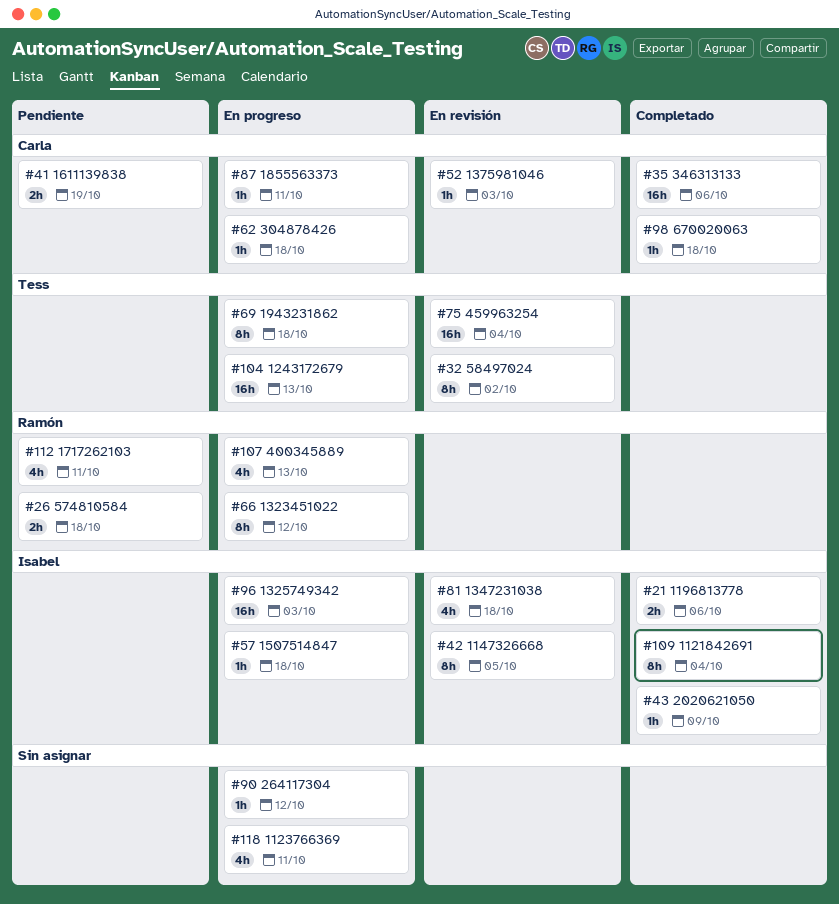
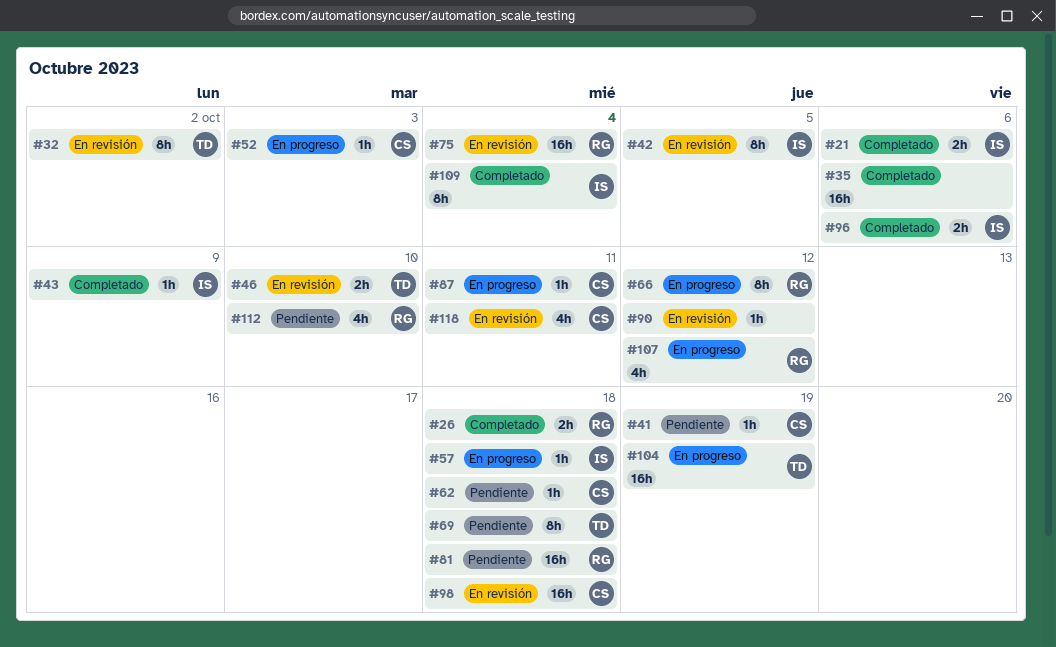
#26, status: Pendiente -> Completado
#35, owner: Carla -> none
#41, estimate: 2h -> 1h
#46: none -> present
#52, status: En revisión -> En progreso
#62, status: En progreso -> Pendiente
#69, status: En progreso -> Pendiente
#75, owner: Tess -> Ramón
#81, status: En revisión -> Pendiente
#81, owner: Isabel -> Ramón
#81, estimate: 4h -> 16h
#90, status: En progreso -> En revisión
#96, status: En progreso -> Completado
#96, estimate: 16h -> 2h
#96, due: Oct 3 -> Oct 6
#98, status: Completado -> En revisión
#98, estimate: 1h -> 16h
#104, due: Oct 13 -> Oct 19
#107, due: Oct 13 -> Oct 12
#112, due: Oct 11 -> Oct 10
#118, status: En progreso -> En revisión
#118, owner: none -> Carla

